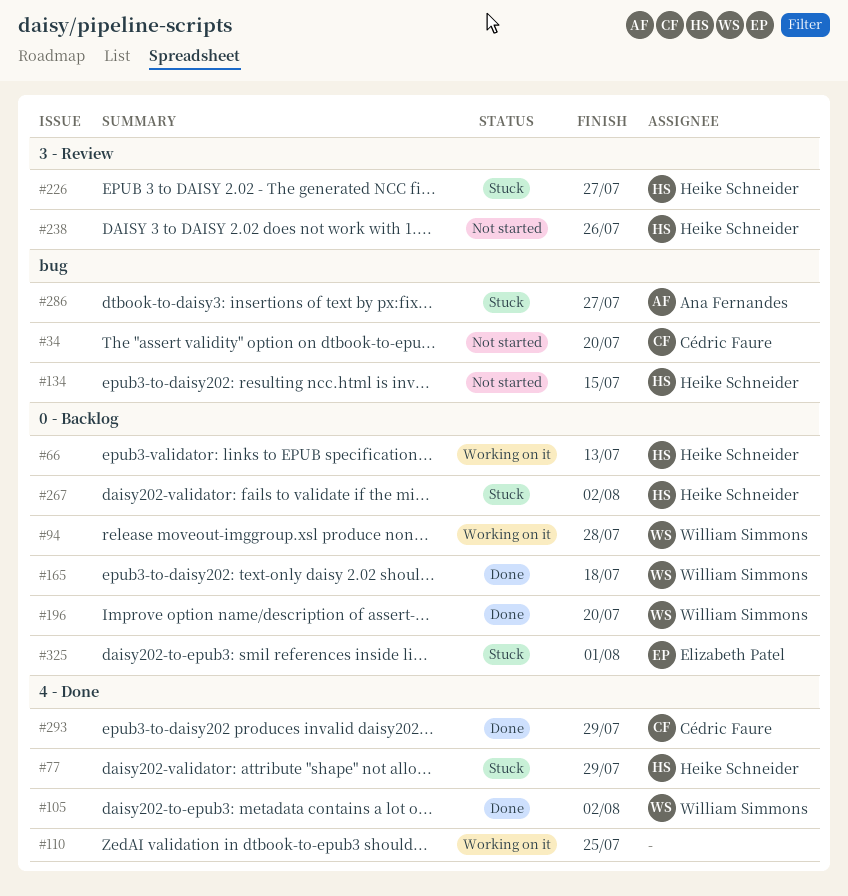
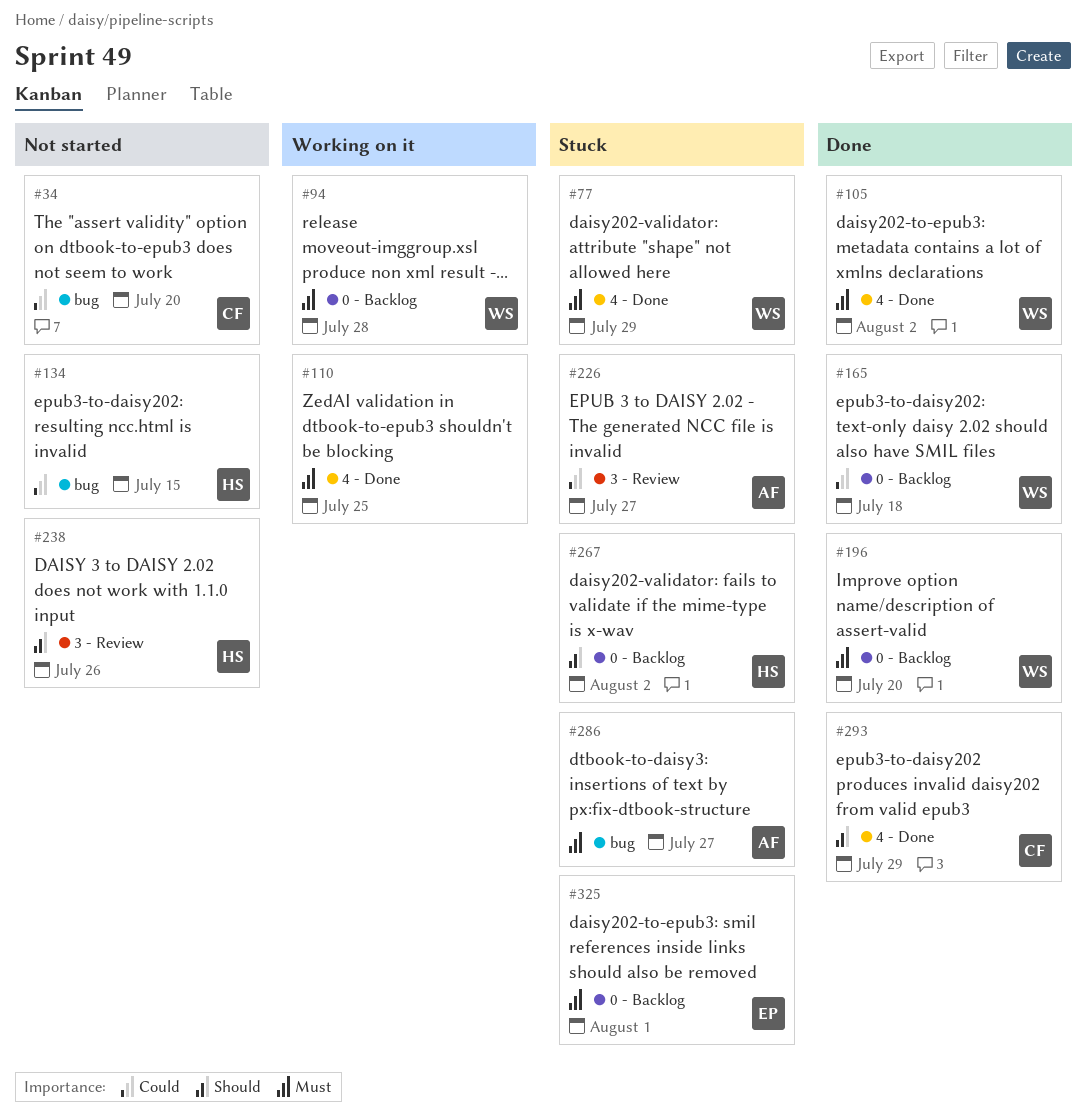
#66: present -> none
#77, owner: Heike Schneider -> William Simmons
#226, owner: Heike Schneider -> Ana Fernandes

